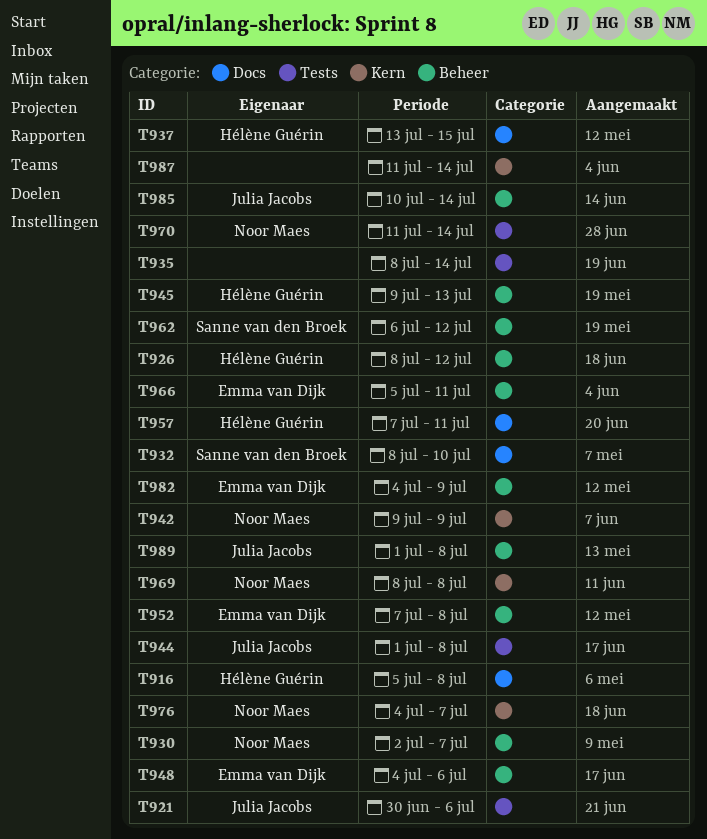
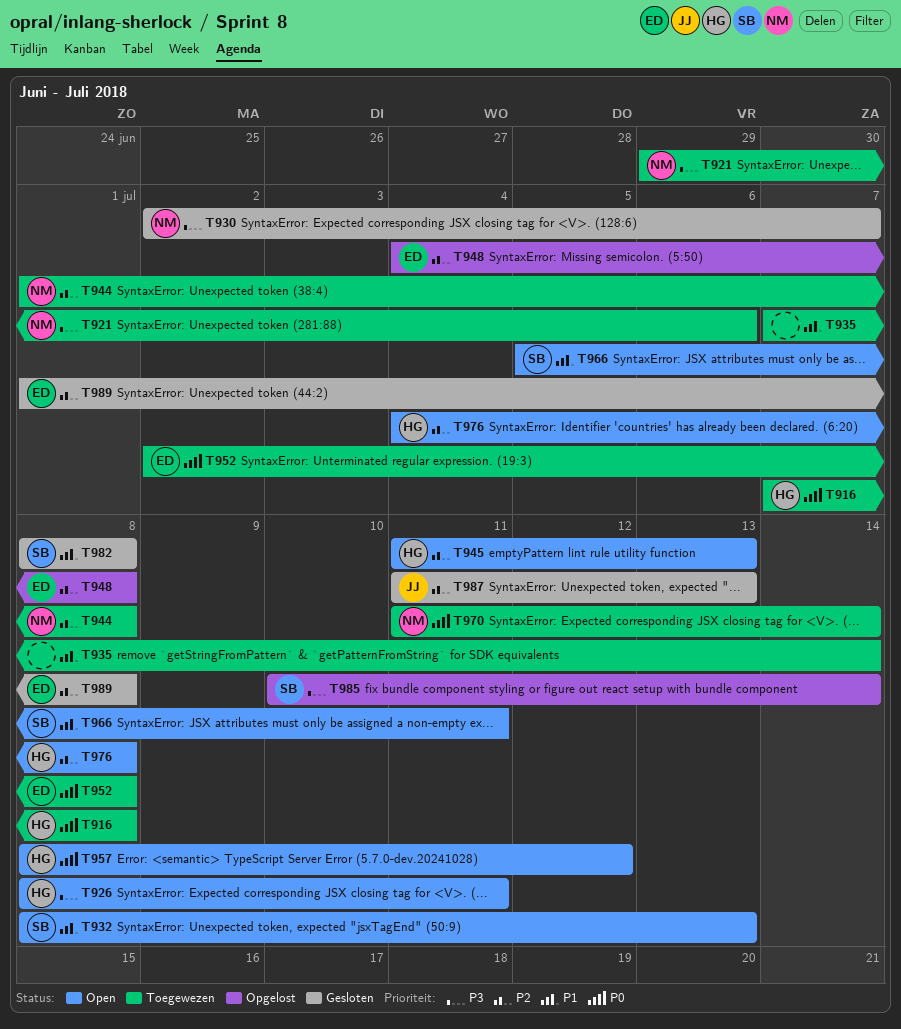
T916, start: Jul 5 -> Jul 7
T921, owner: Julia Jacobs -> Noor Maes
T921, start: Jun 30 -> Jun 29
T926, due: Jul 12 -> Jul 11
T932, due: Jul 10 -> Jul 13
T935, start: Jul 8 -> Jul 7
T937: present -> none
T942: present -> none
T944, owner: Julia Jacobs -> Noor Maes
T945, start: Jul 9 -> Jul 11
T948, due: Jul 6 -> Jul 8
T952, start: Jul 7 -> Jul 2
T957, start: Jul 7 -> Jul 8
T957, due: Jul 11 -> Jul 12
T962: present -> none
T966, owner: Emma van Dijk -> Sanne van den Broek
T969: present -> none
T976, owner: Noor Maes -> Hélène Guérin
T976, due: Jul 7 -> Jul 8
T982, owner: Emma van Dijk -> Sanne van den Broek
T982, start: Jul 4 -> Jul 8
T982, due: Jul 9 -> Jul 8
T985, owner: Julia Jacobs -> Sanne van den Broek
T987, owner: none -> Julia Jacobs
T987, due: Jul 14 -> Jul 13
T989, owner: Julia Jacobs -> Emma van Dijk

